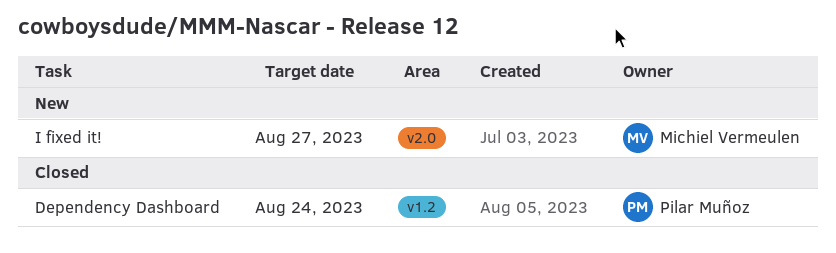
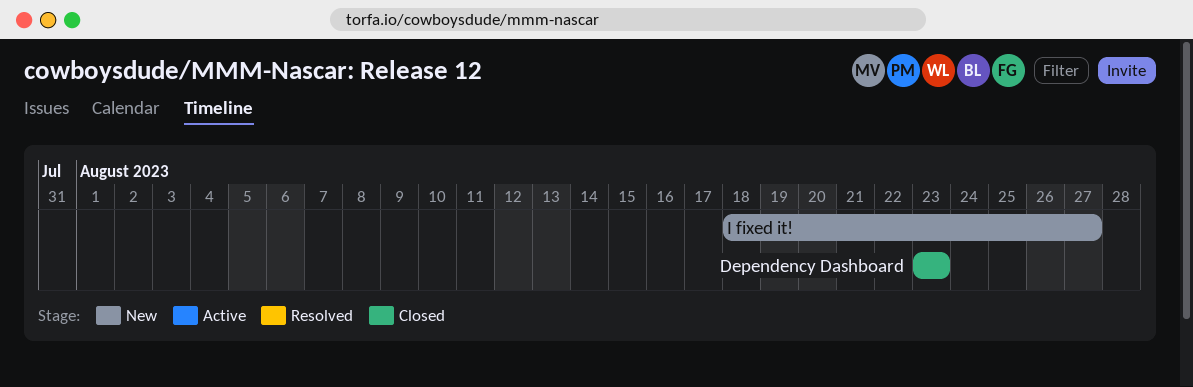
Dependency Dashboard, due: Aug 24 -> Aug 23

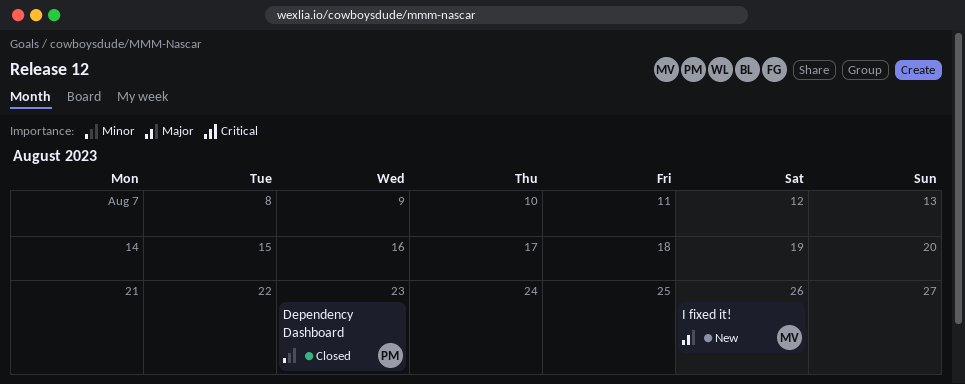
I fixed it!, due: Aug 27 -> Aug 26

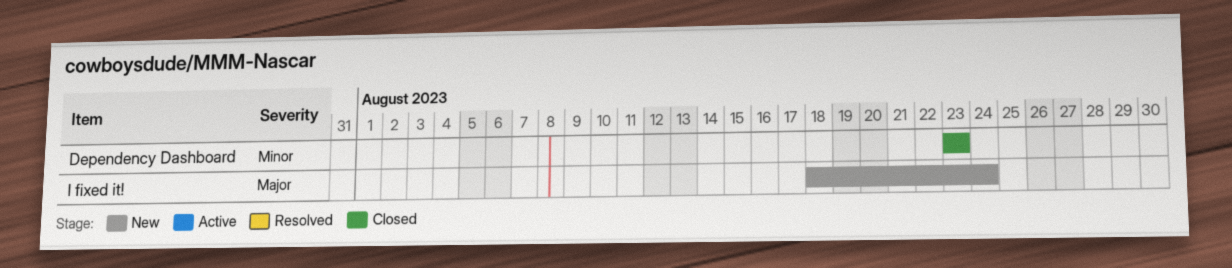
I fixed it!, due: Aug 26 -> Aug 24

